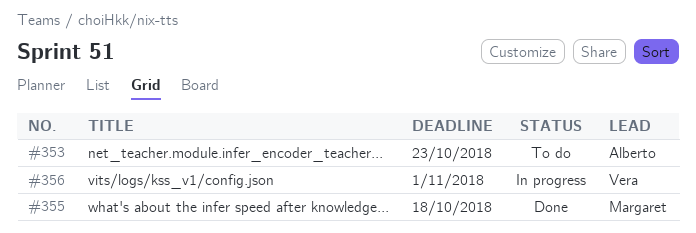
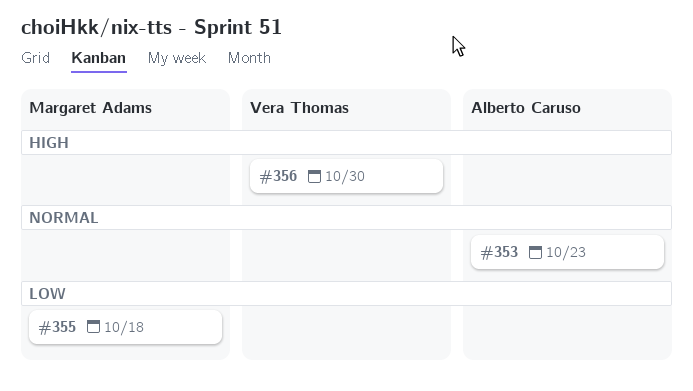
#356, due: Nov 1 -> Oct 30

